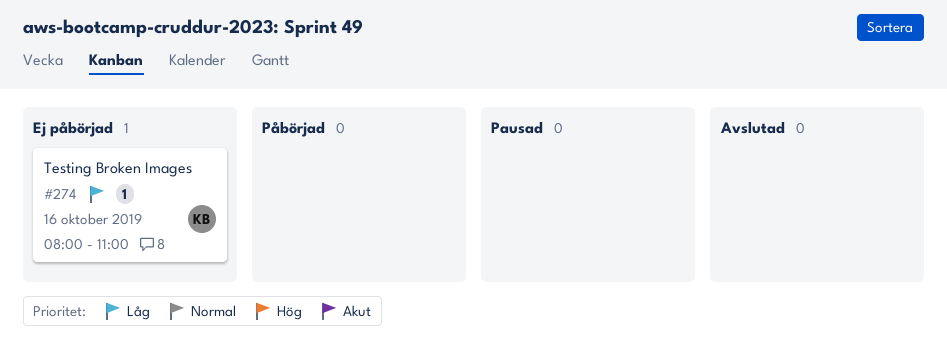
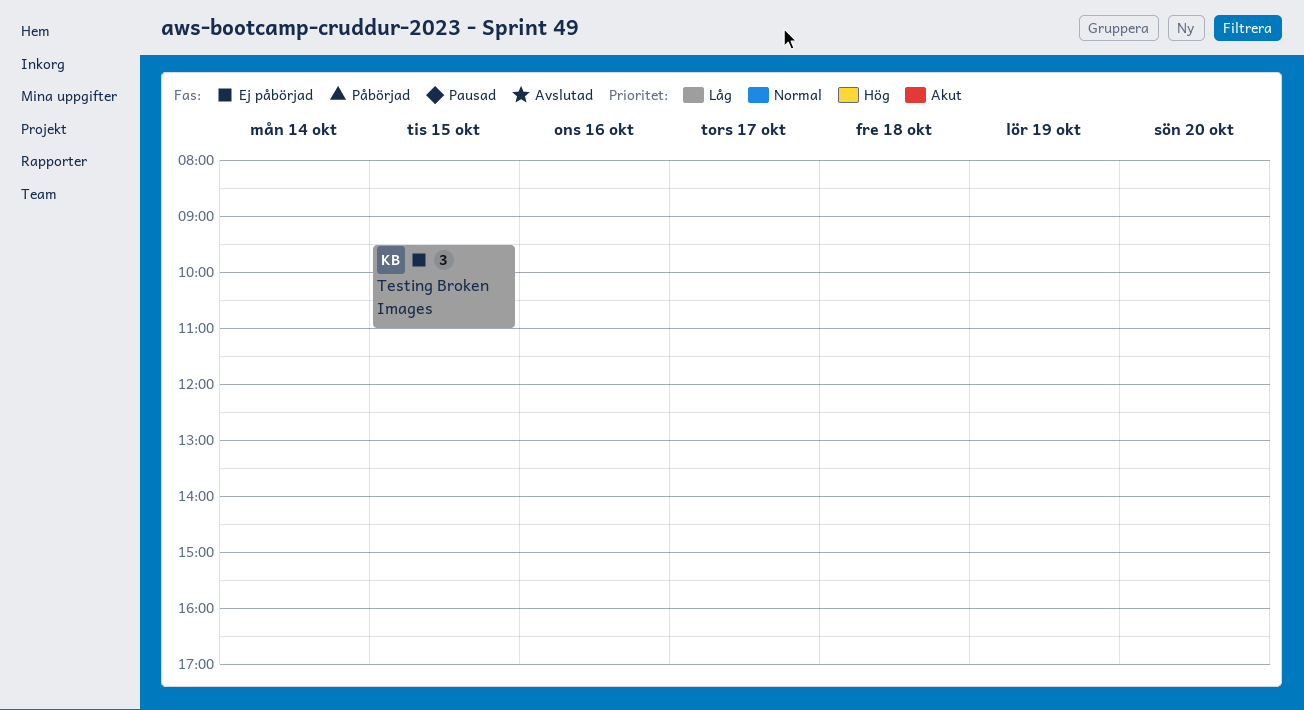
Testing Broken Images, estimate: 1 -> 3
Testing Broken Images, day: Oct 16 -> Oct 15
Testing Broken Images, begins: 08:00 -> 09:30

